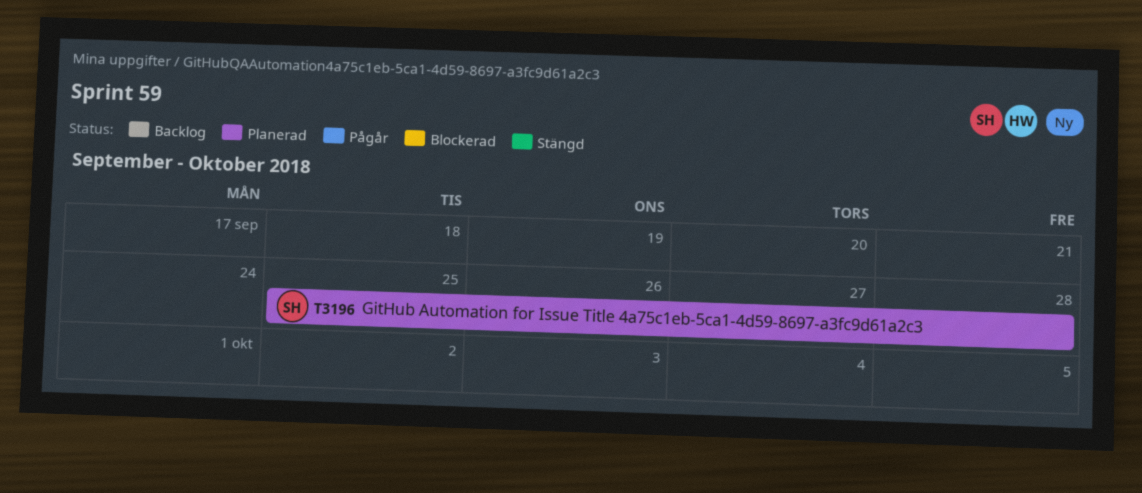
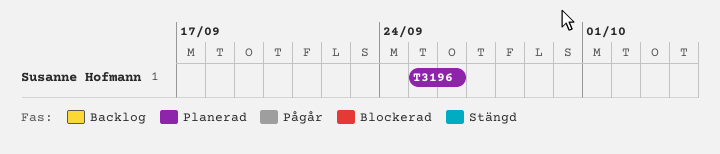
T3196, due: Sep 28 -> Sep 26

